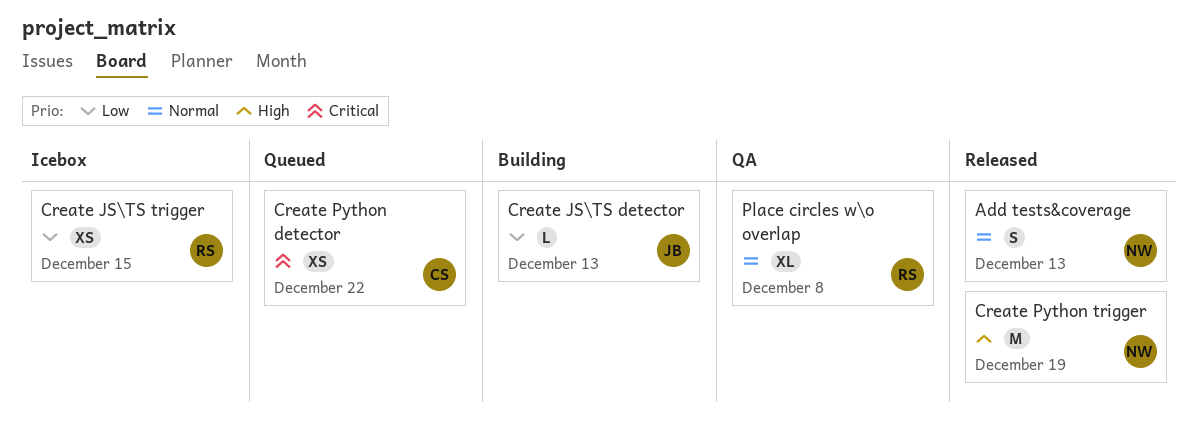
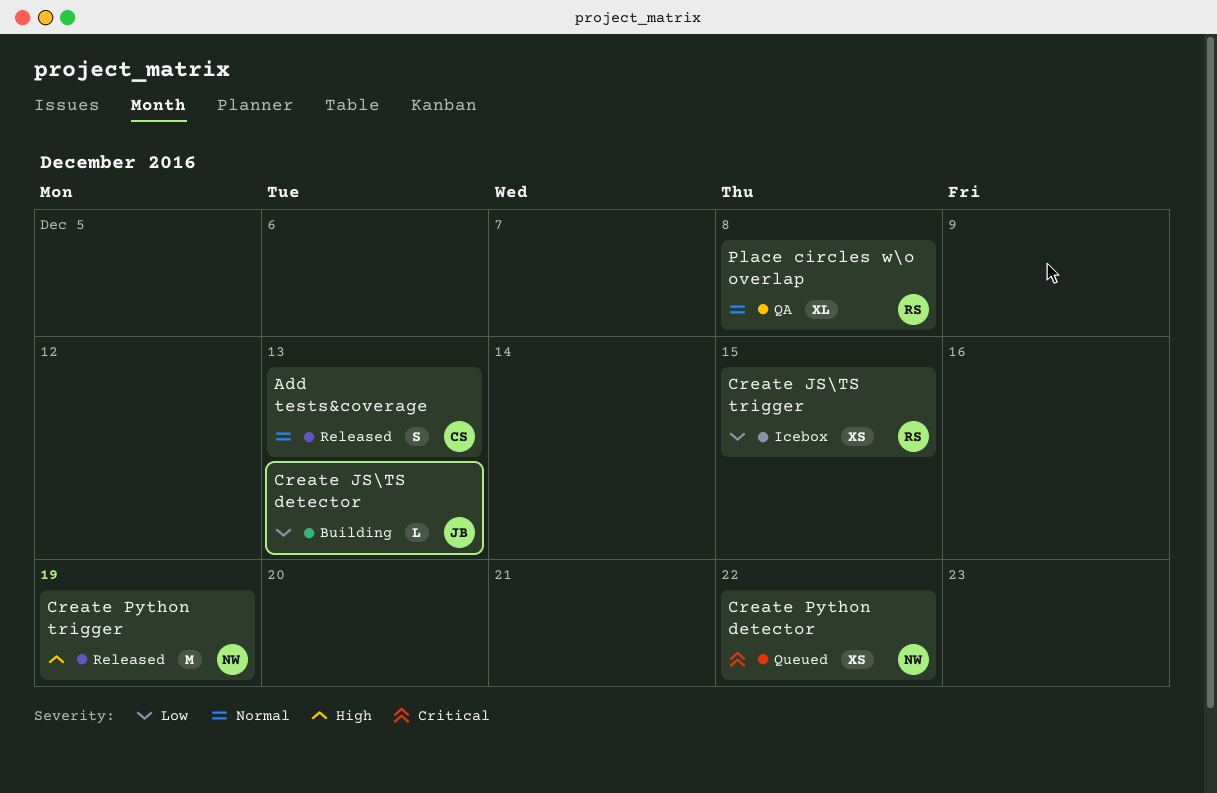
Add tests&coverage, owner: NW -> CS
Create Python detector, owner: CS -> NW

